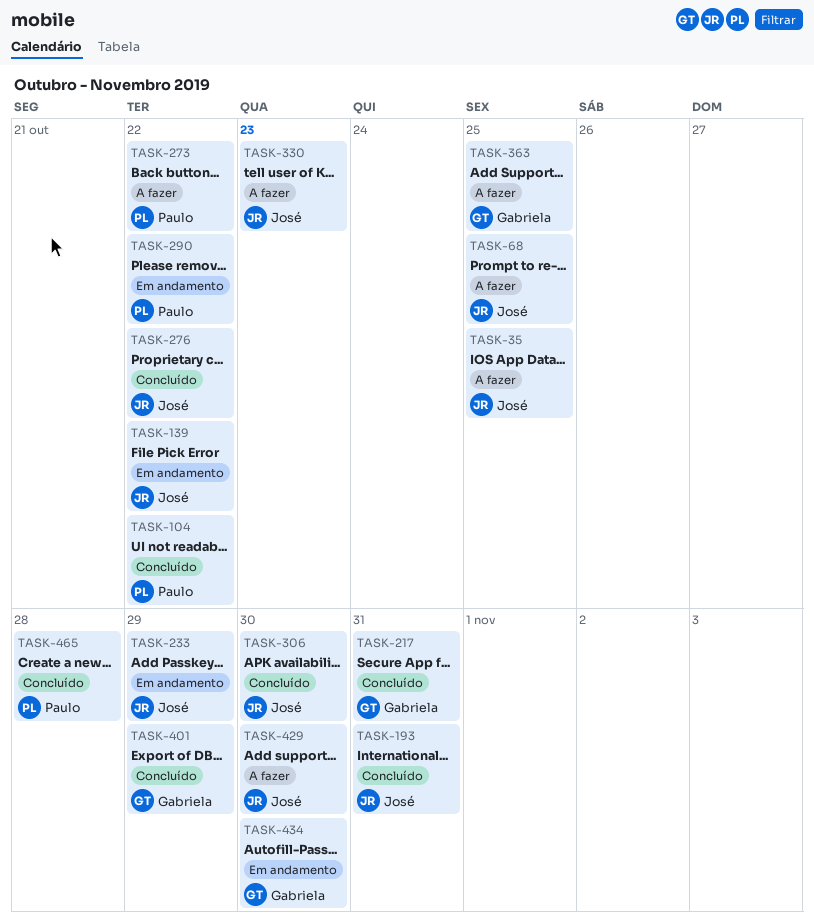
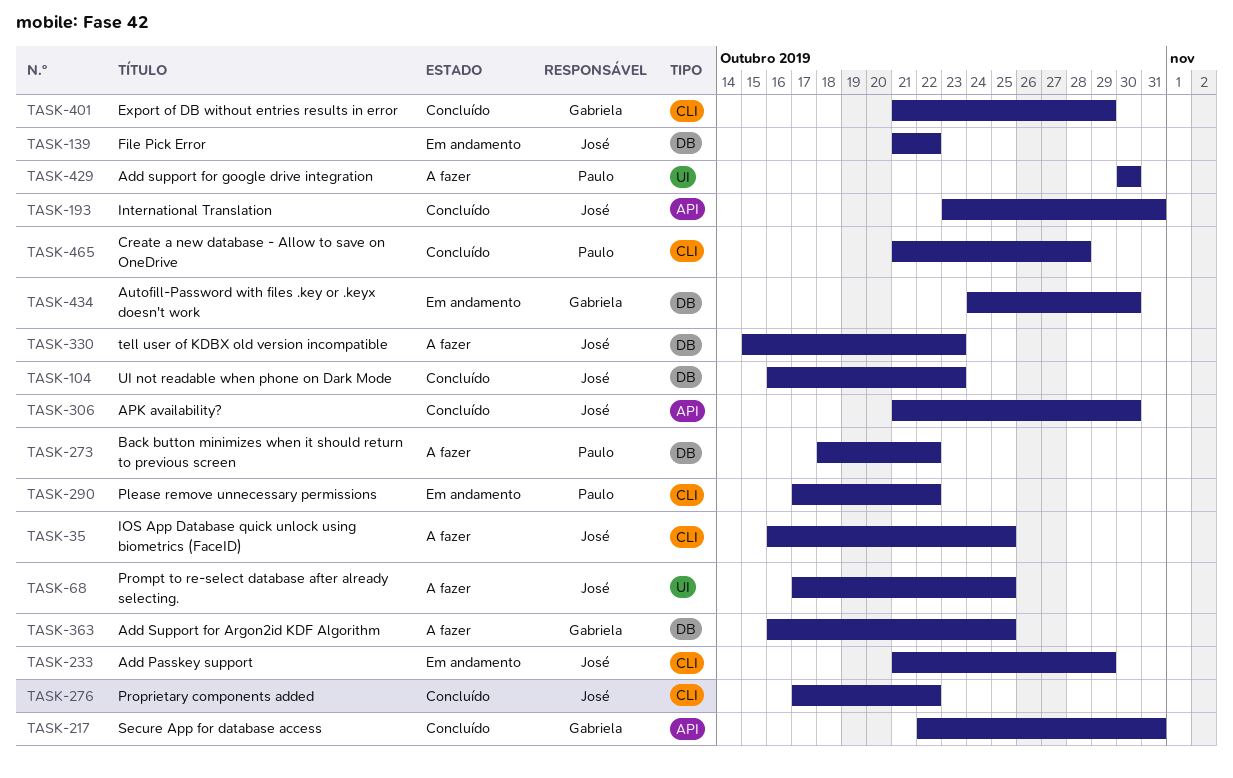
TASK-104, owner: Paulo -> José
TASK-104, due: Oct 22 -> Oct 23
TASK-429, owner: José -> Paulo

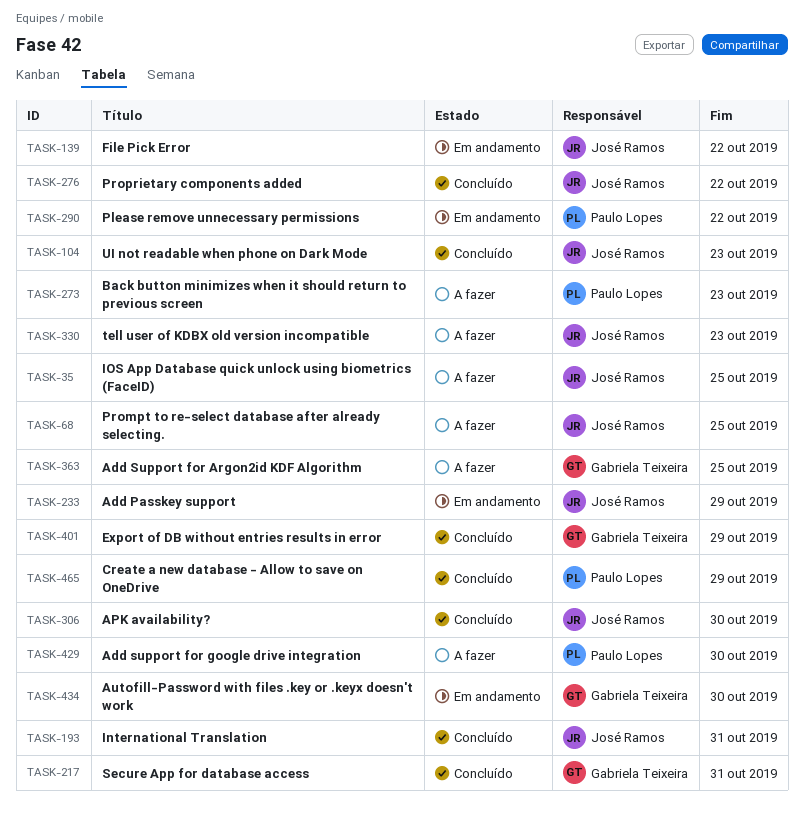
TASK-273, due: Oct 22 -> Oct 23
TASK-465, due: Oct 28 -> Oct 29

